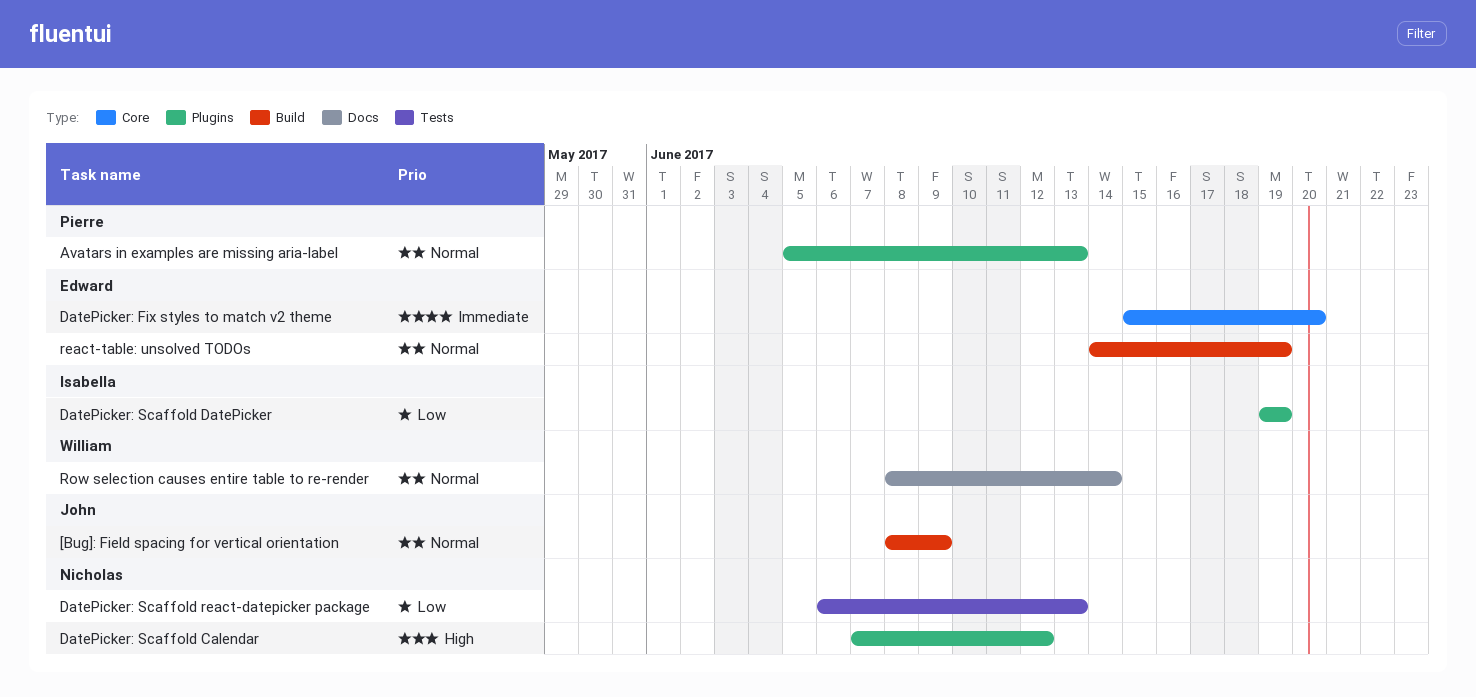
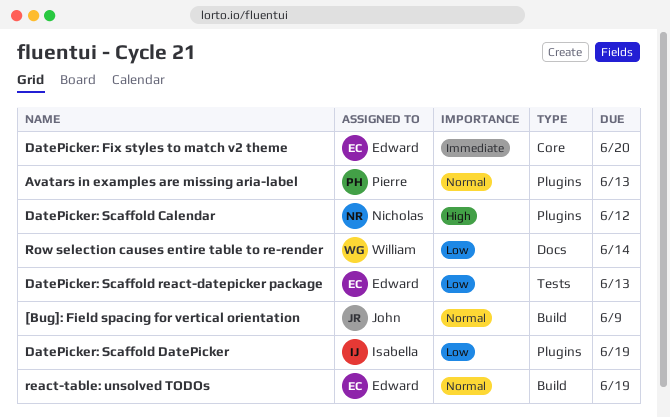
DatePicker: Scaffold react-datepicker package, owner: Nicholas -> Edward
Row selection causes entire table to re-render, priority: Normal -> Low

